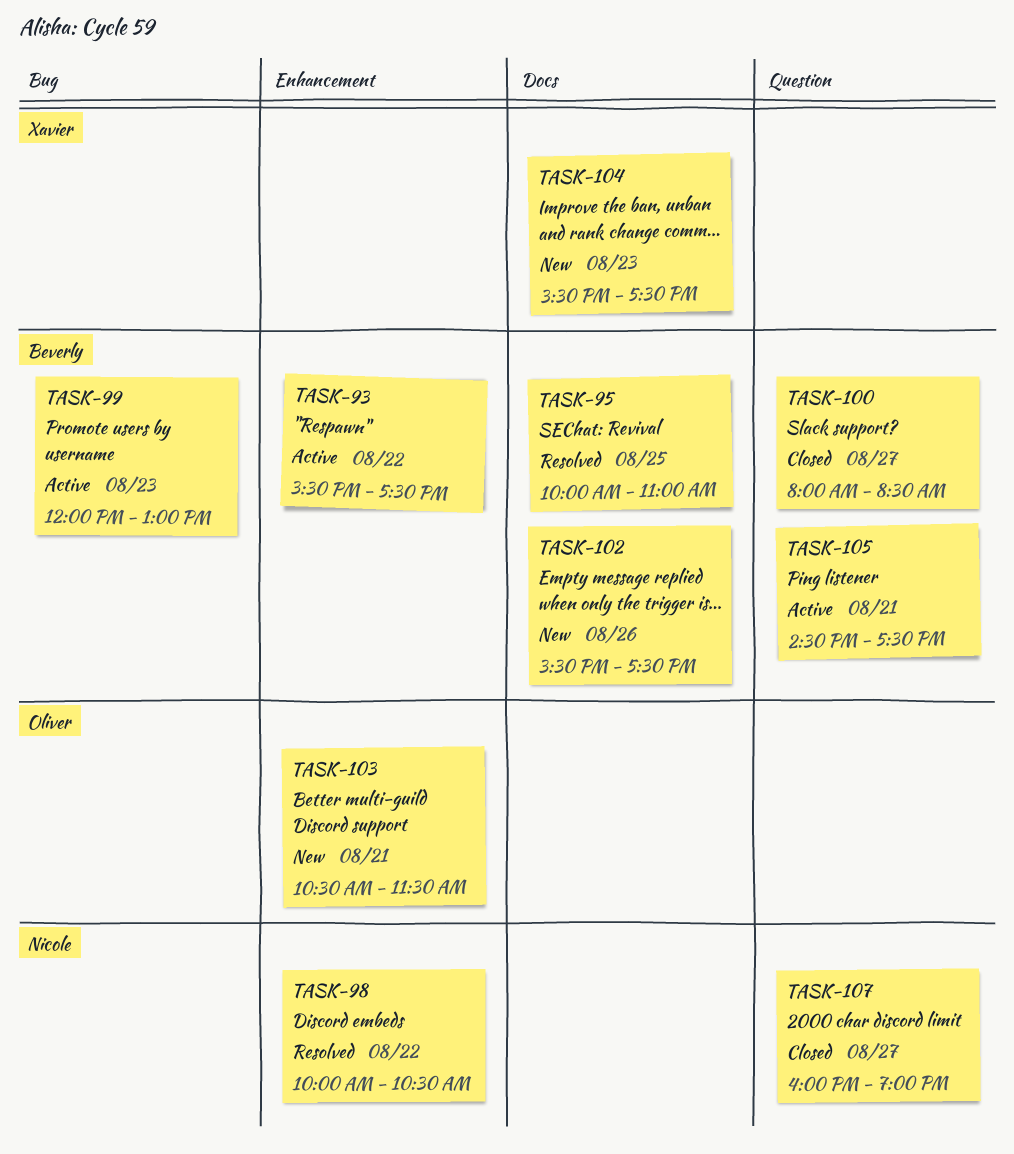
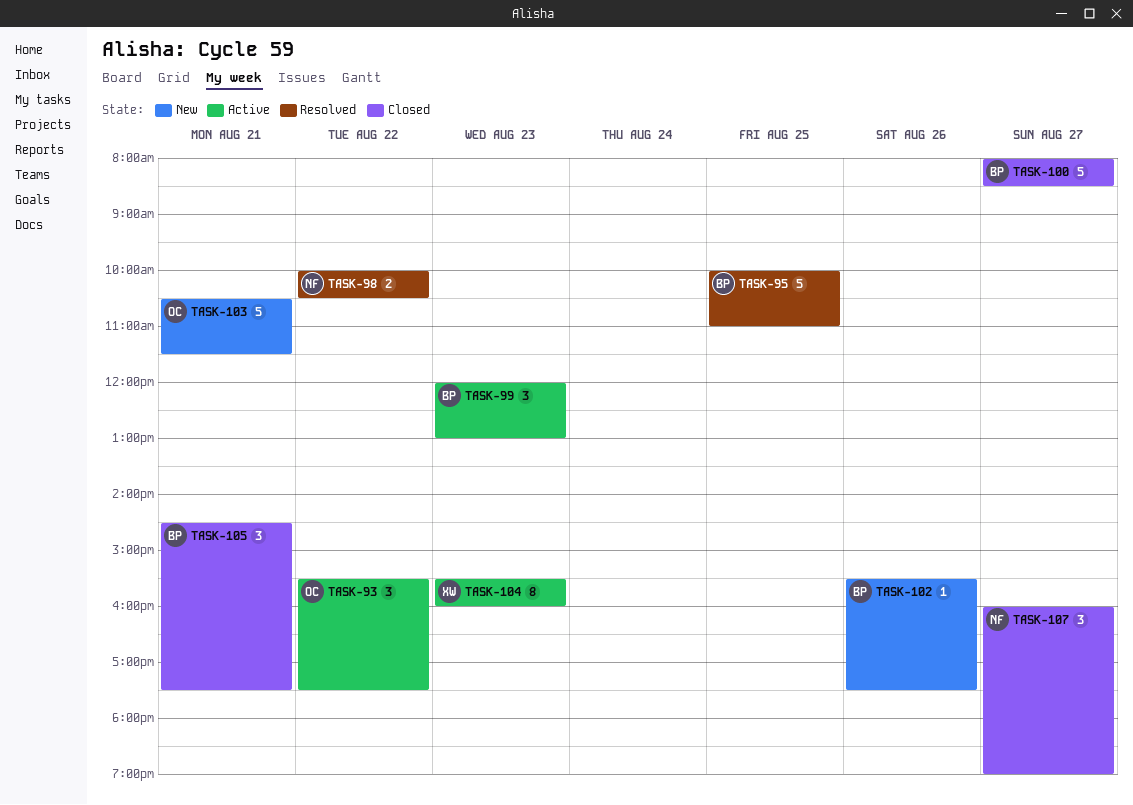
TASK-93, owner: Beverly -> Oliver
TASK-104, status: New -> Active
TASK-104, ends: 17:30 -> 16:00
TASK-105, status: Active -> Closed

